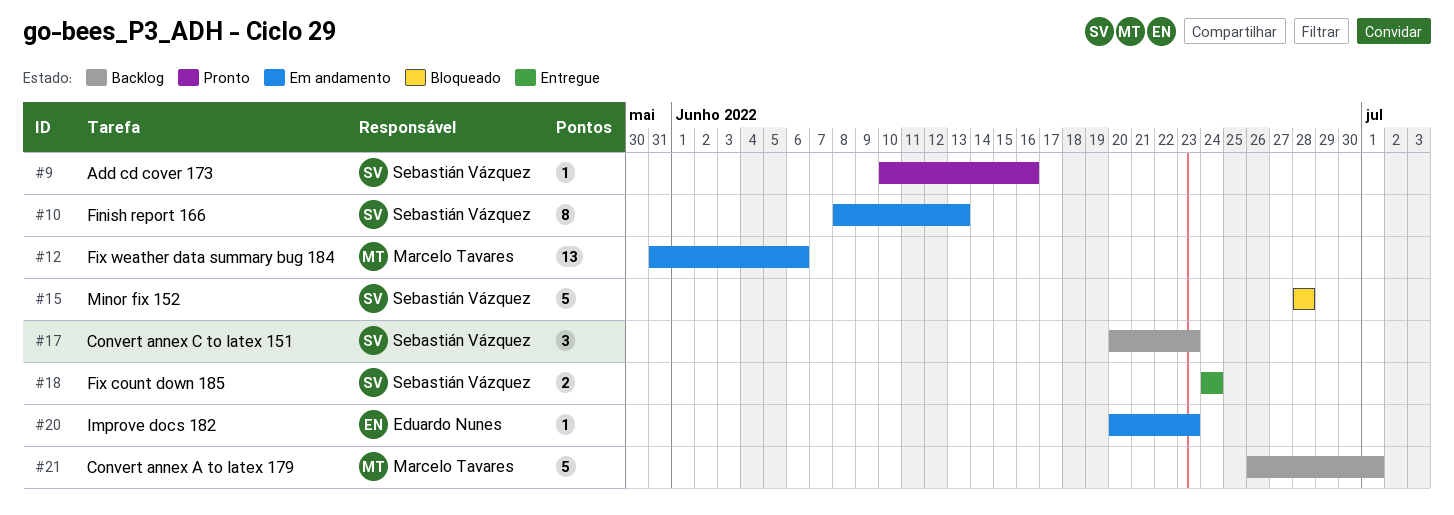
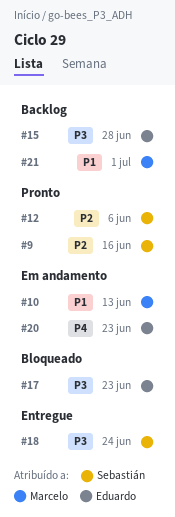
#10, owner: Sebastián Vázquez -> Marcelo Tavares
#12, status: Em andamento -> Pronto
#12, owner: Marcelo Tavares -> Sebastián Vázquez
#15, status: Bloqueado -> Backlog
#15, owner: Sebastián Vázquez -> Eduardo Nunes
#17, status: Backlog -> Bloqueado
#17, owner: Sebastián Vázquez -> Eduardo Nunes

